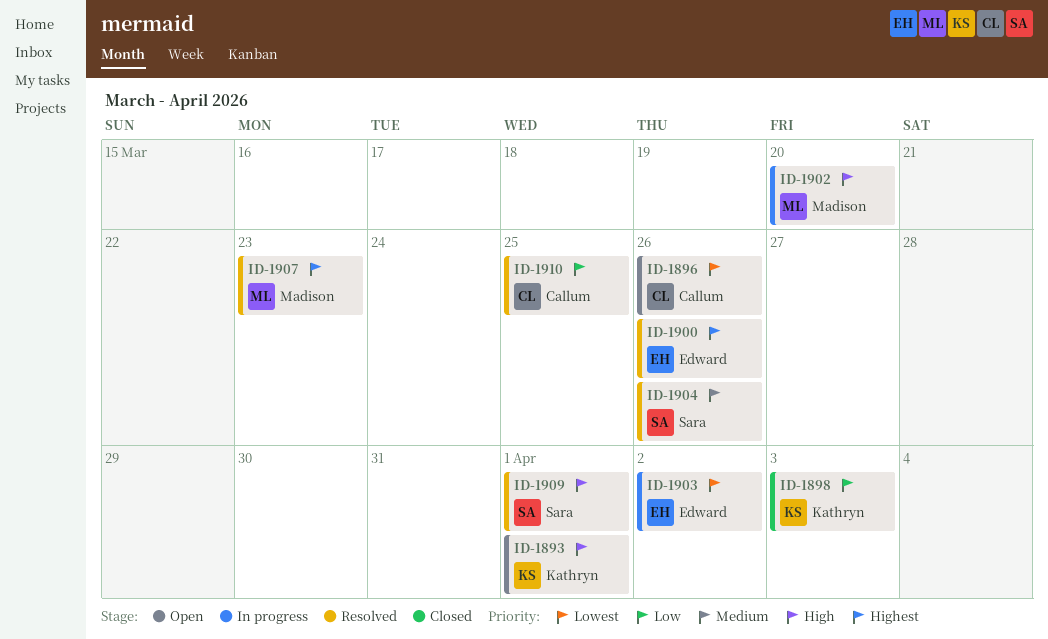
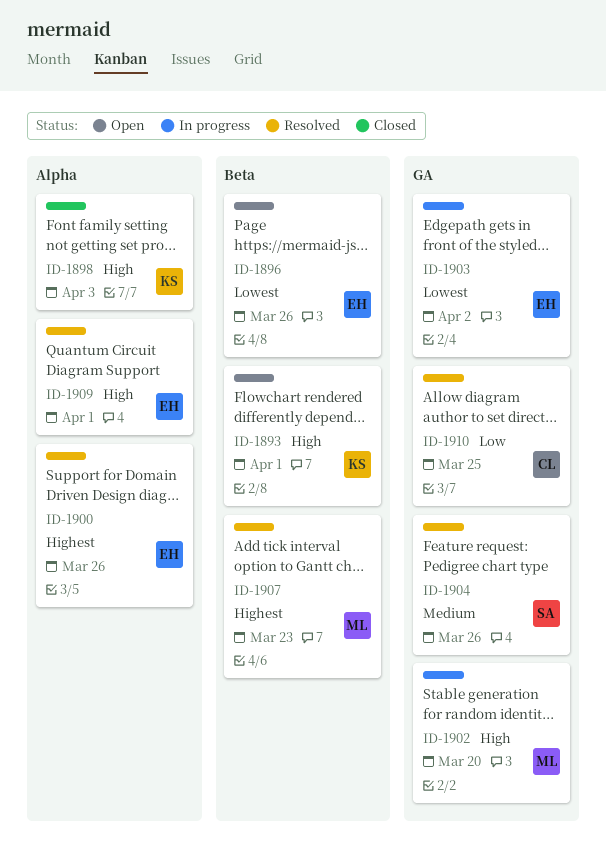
ID-1896, owner: Callum -> Edward
ID-1898, priority: Low -> High
ID-1909, owner: Sara -> Edward

